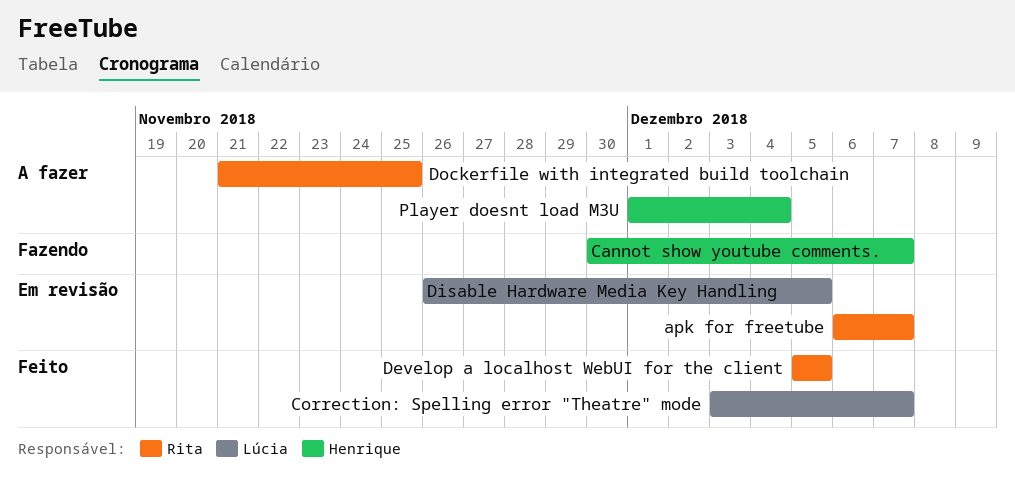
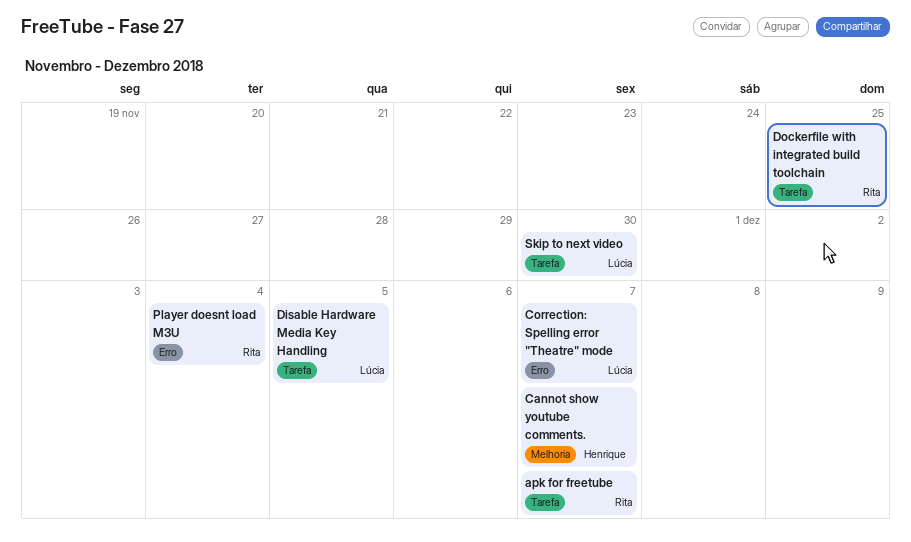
Develop a localhost WebUI for the client: present -> none
Player doesnt load M3U, owner: Henrique -> Rita
Skip to next video: none -> present

